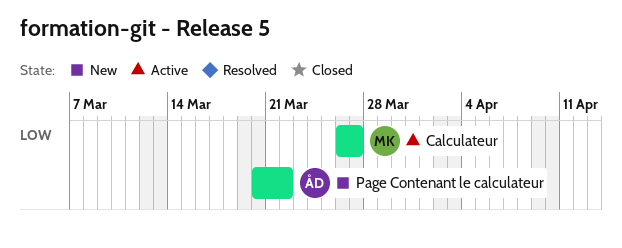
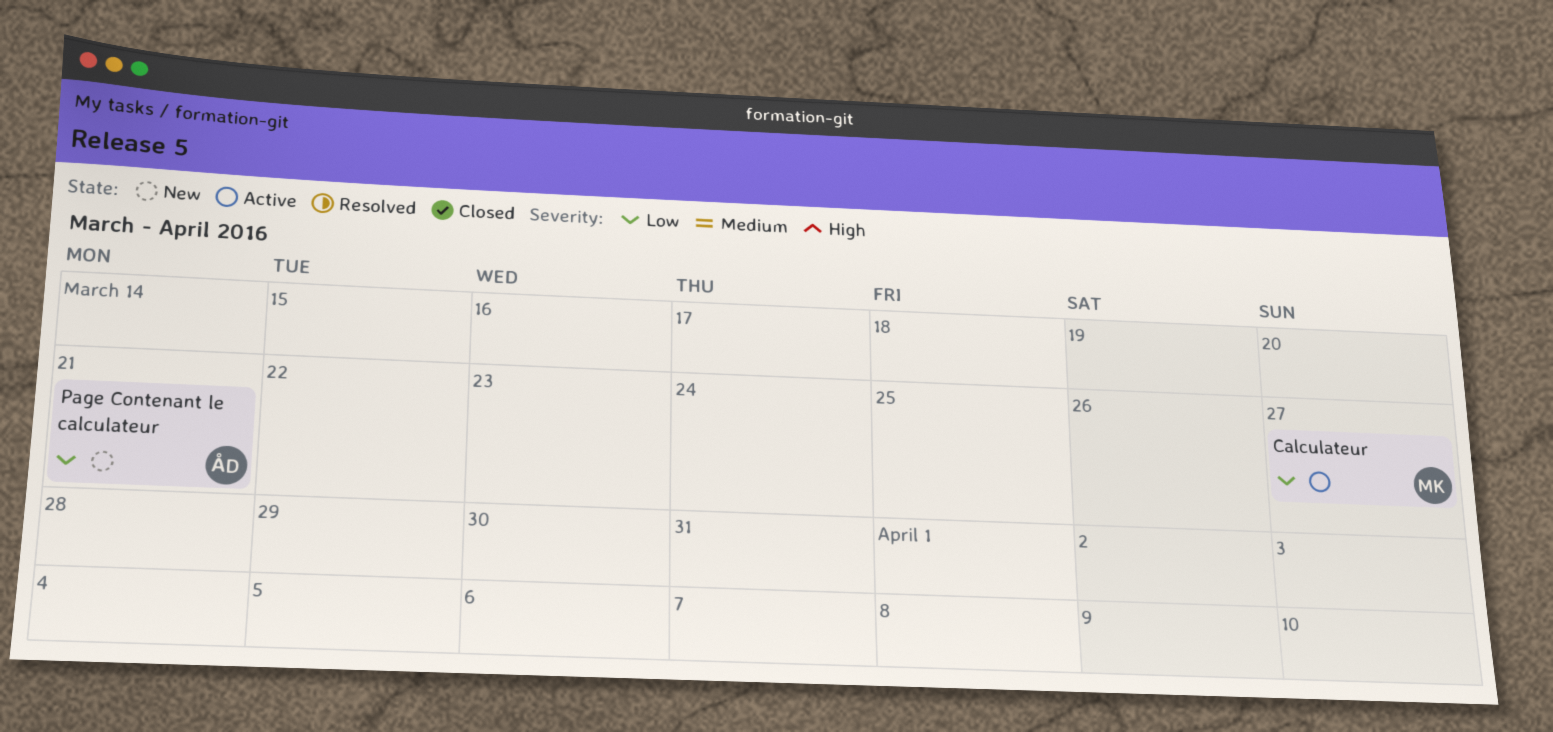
Page Contenant le calculateur, due: Mar 22 -> Mar 21

